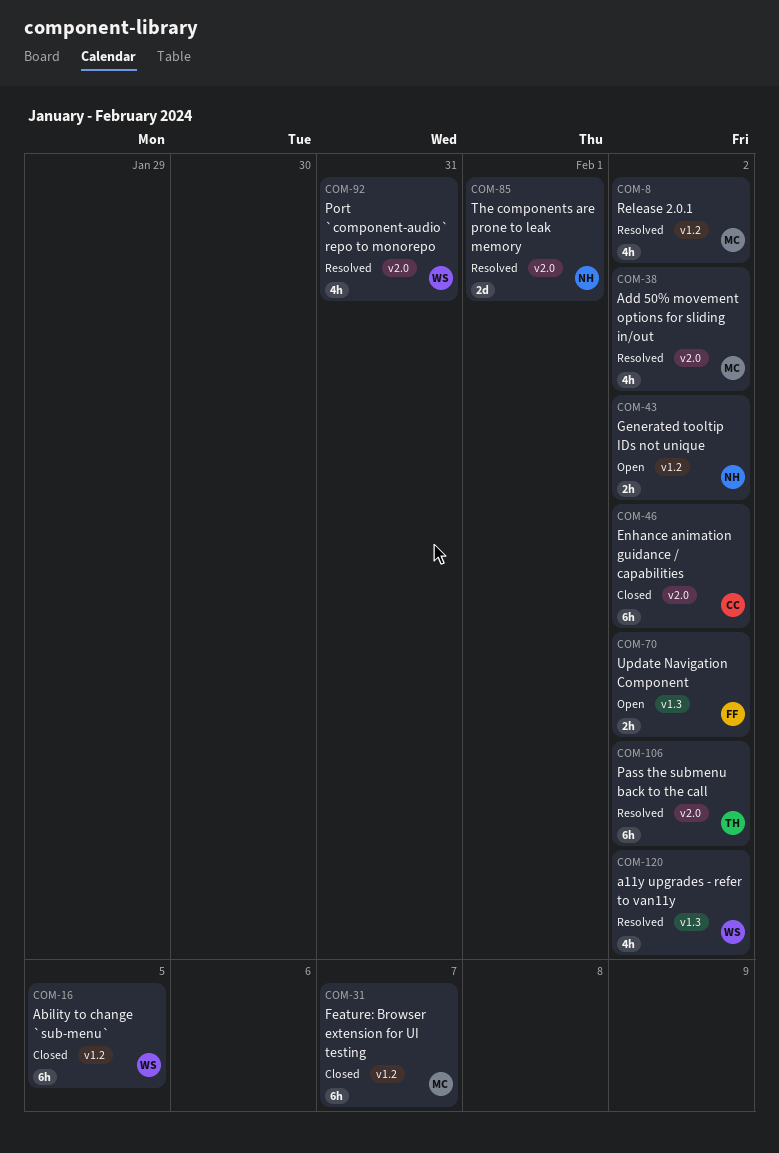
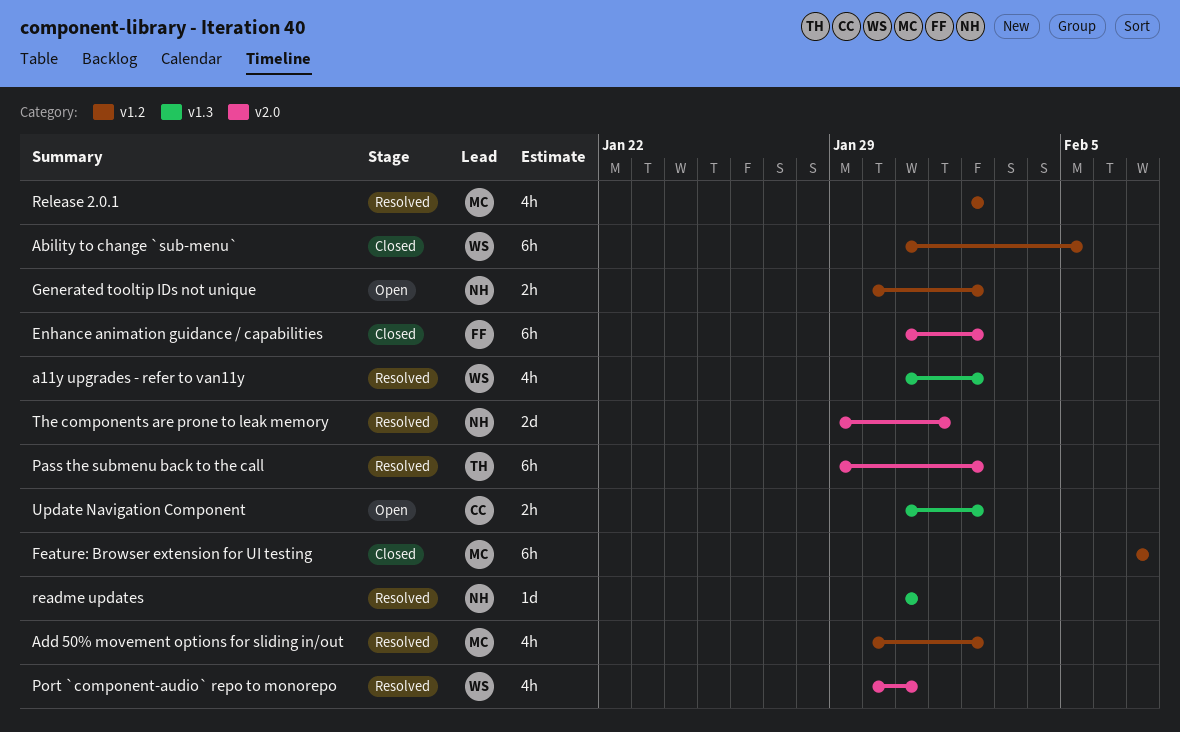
Add 50% movement options for sliding in/out, label: v2.0 -> v1.2
Enhance animation guidance / capabilities, owner: CC -> FF
readme updates: none -> present
Update Navigation Component, owner: FF -> CC

